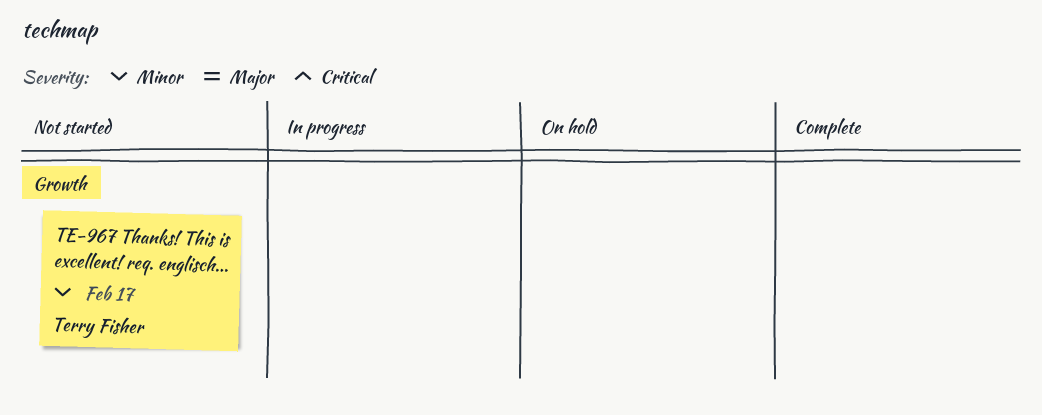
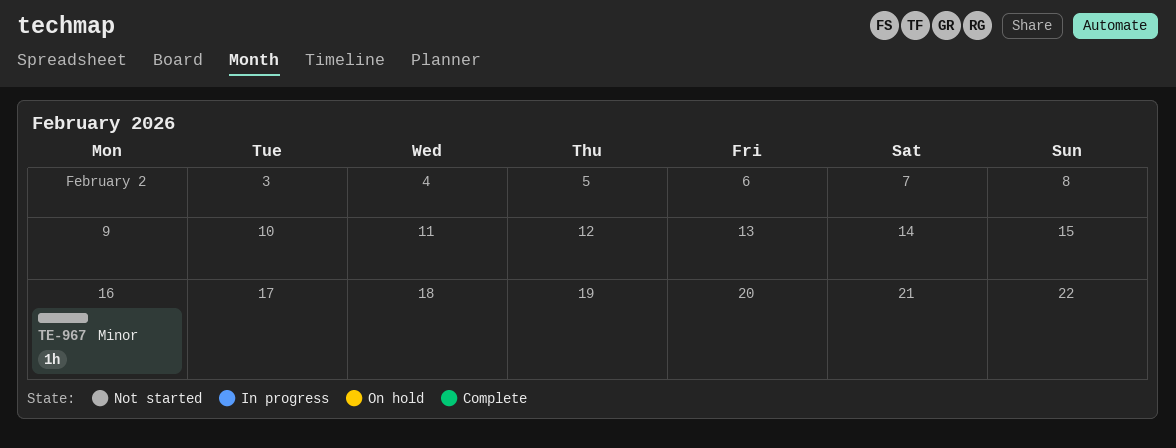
TE-967, due: Feb 17 -> Feb 16

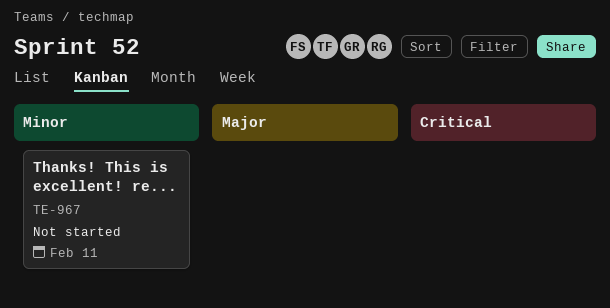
TE-967, due: Feb 16 -> Feb 11

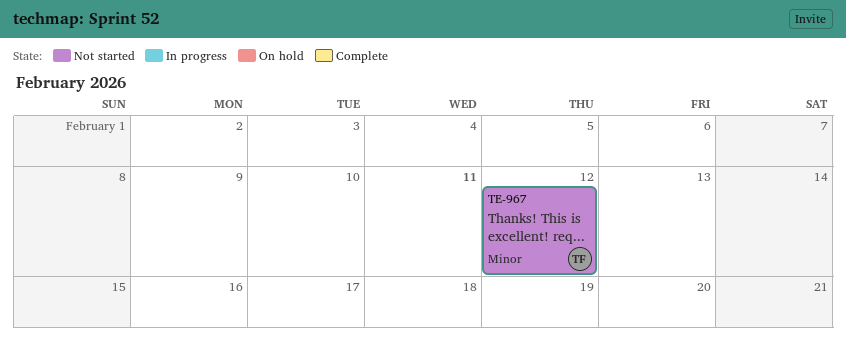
TE-967, due: Feb 11 -> Feb 12

